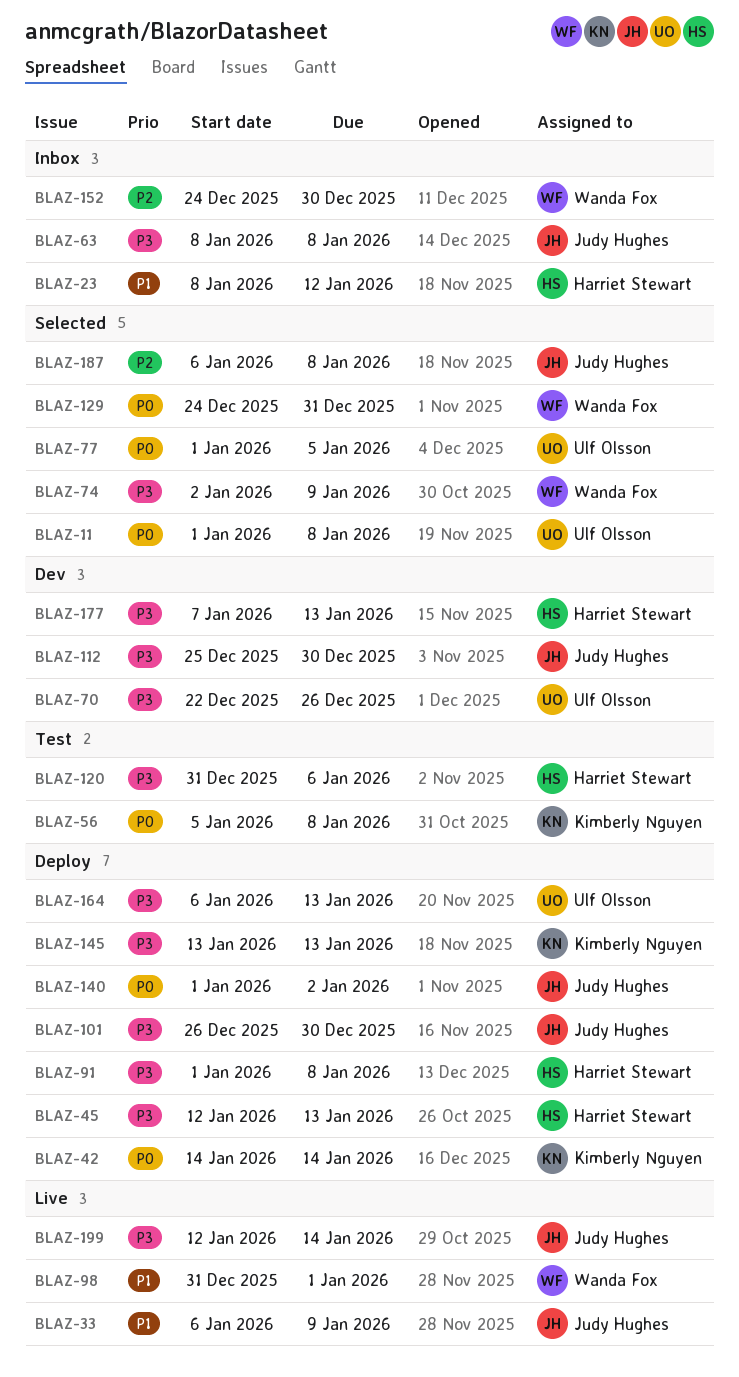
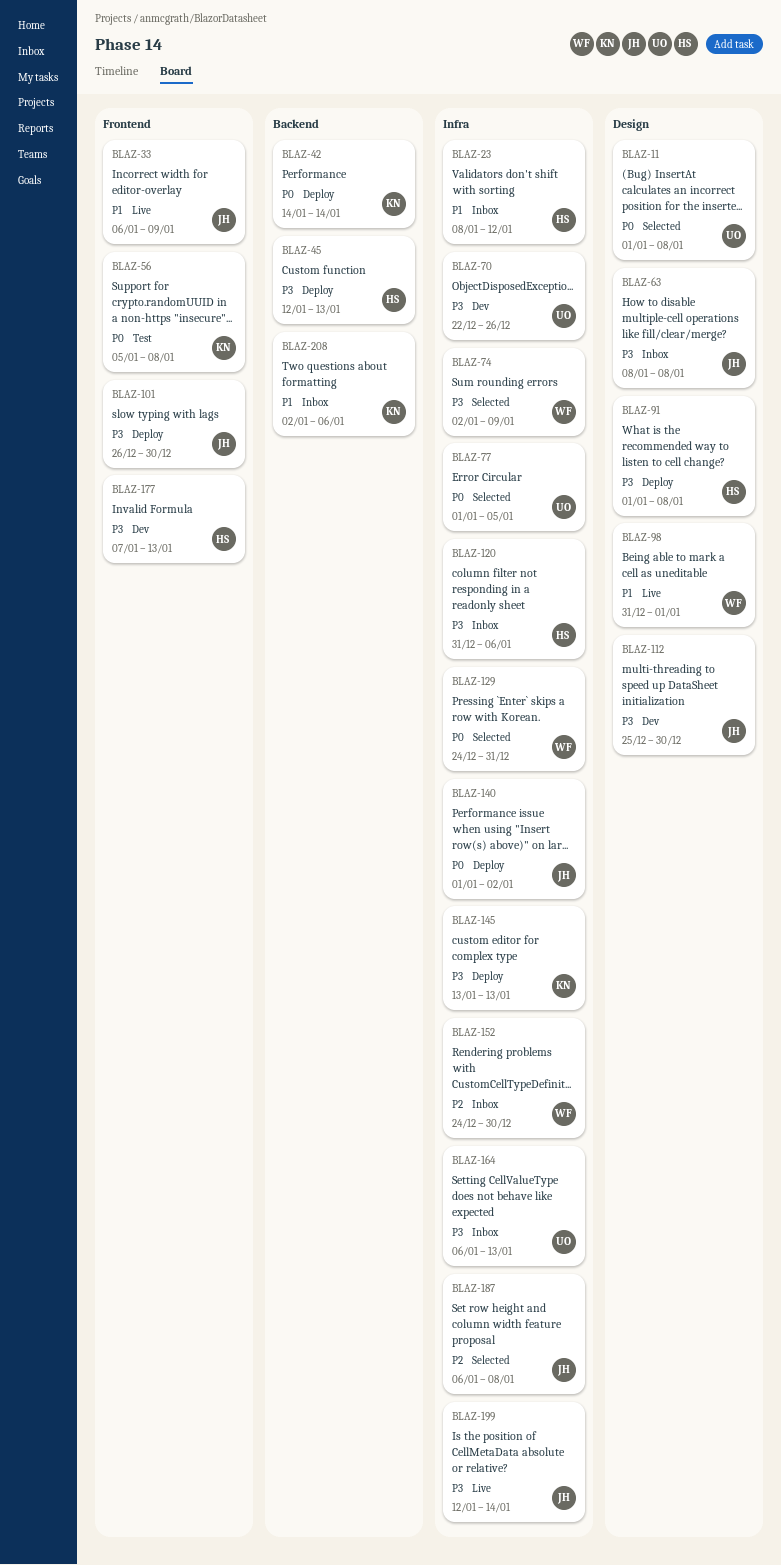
BLAZ-120, status: Test -> Inbox
BLAZ-164, status: Deploy -> Inbox
BLAZ-208: none -> present

